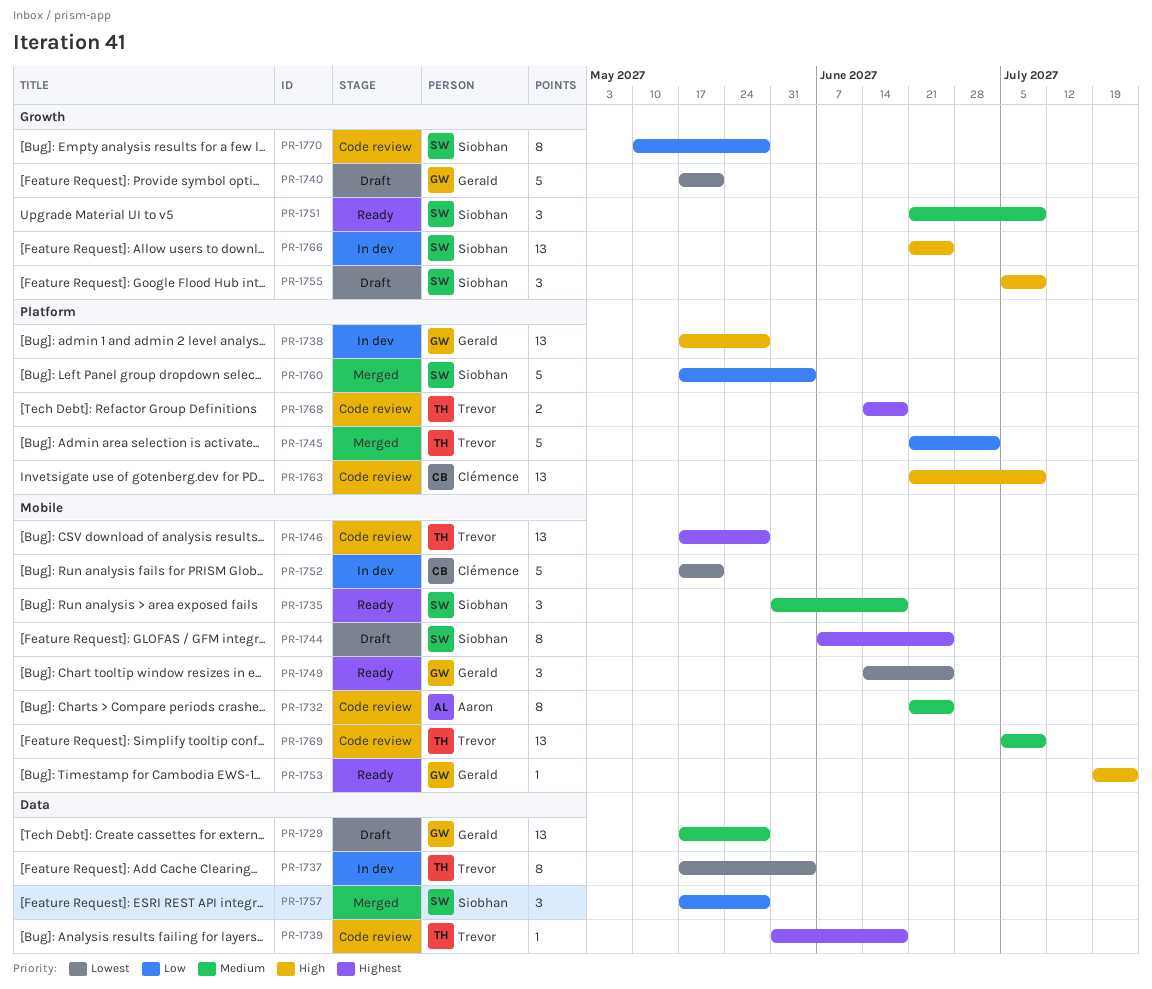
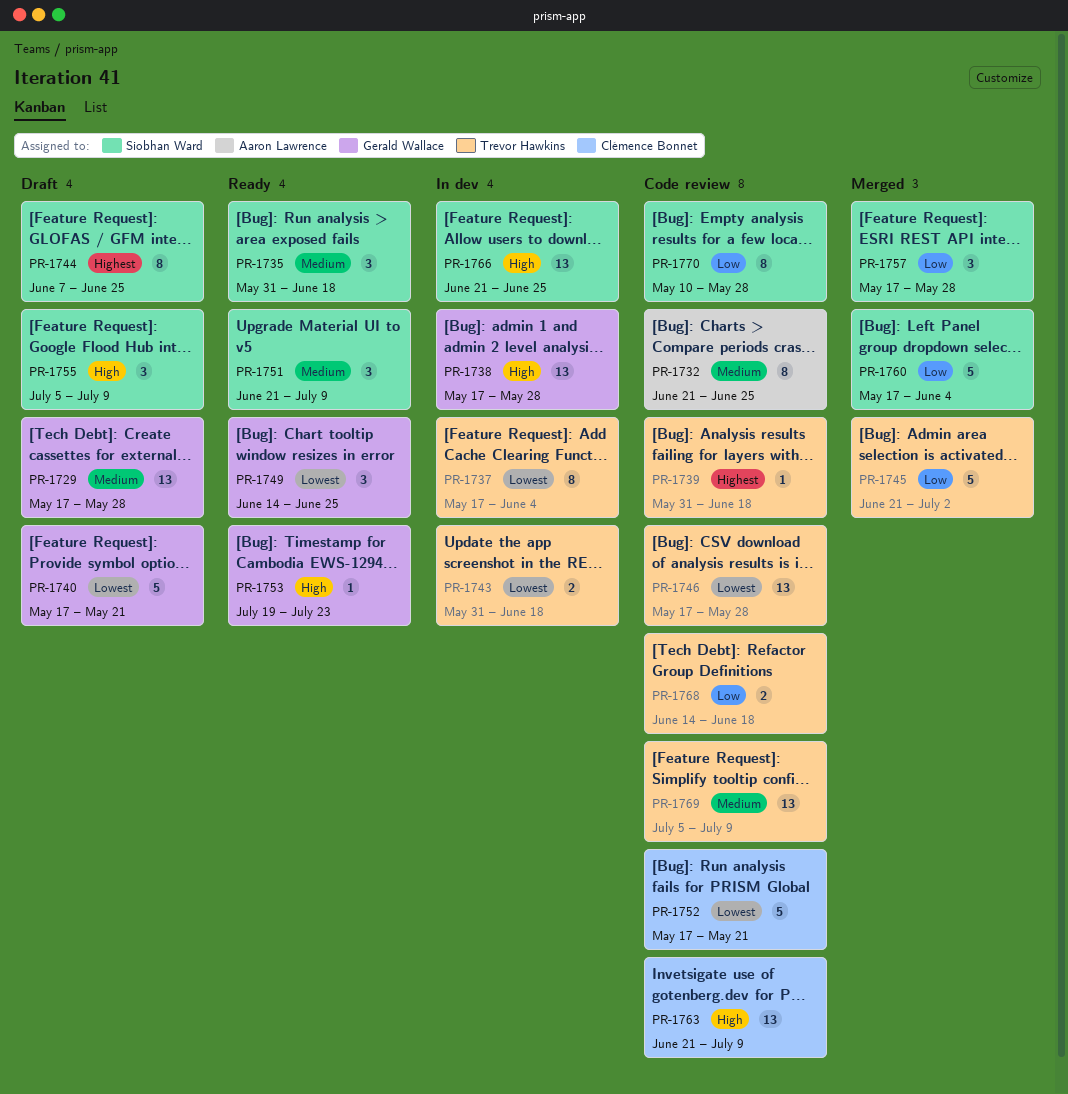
PR-1743: none -> present
PR-1746, priority: Highest -> Lowest
PR-1752, status: In dev -> Code review
PR-1768, priority: Highest -> Low

